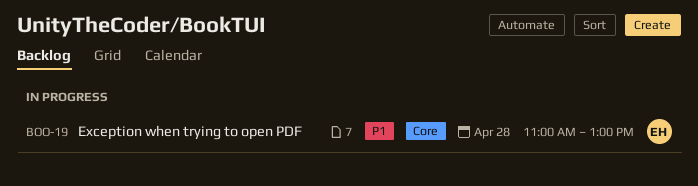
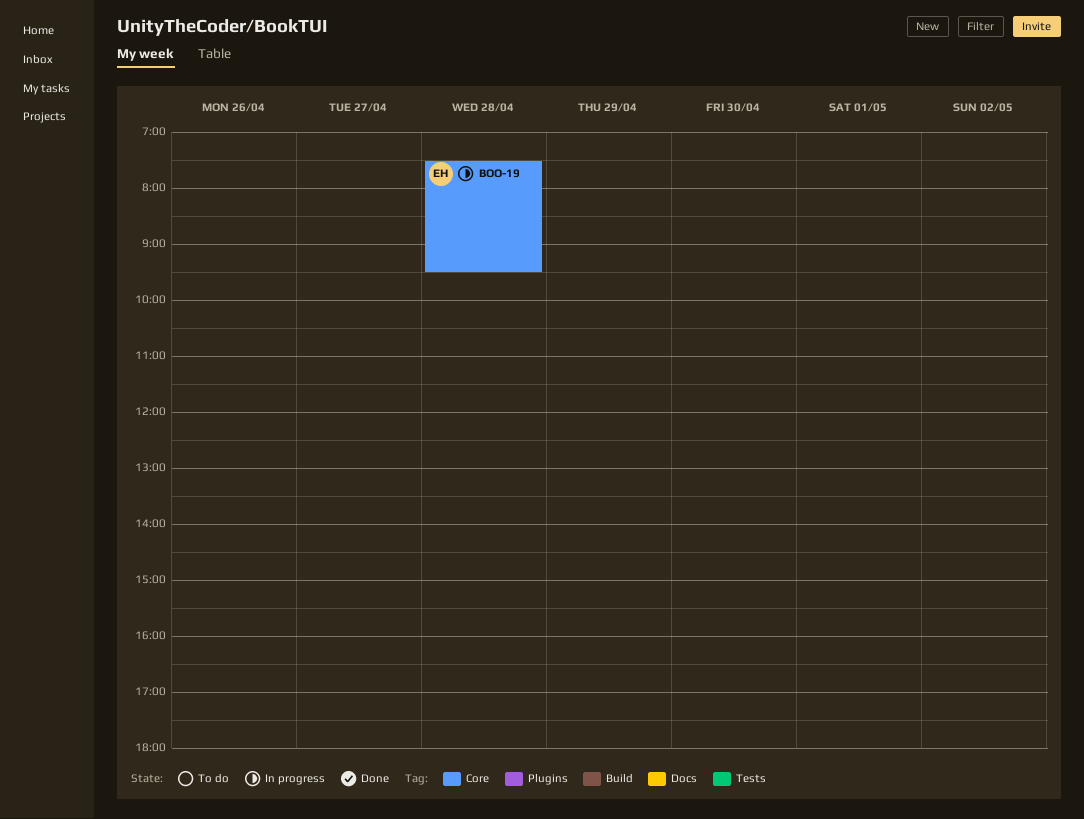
BOO-19, begins: 11:00 -> 07:30
BOO-19, ends: 13:00 -> 09:30

